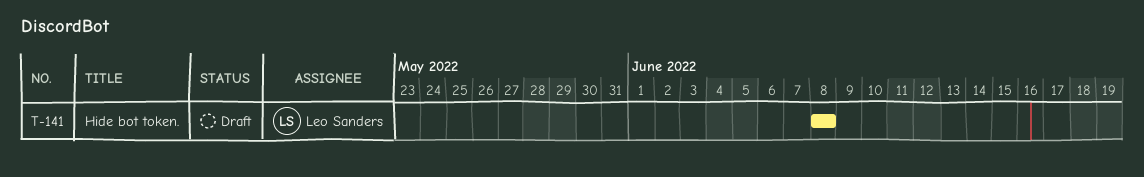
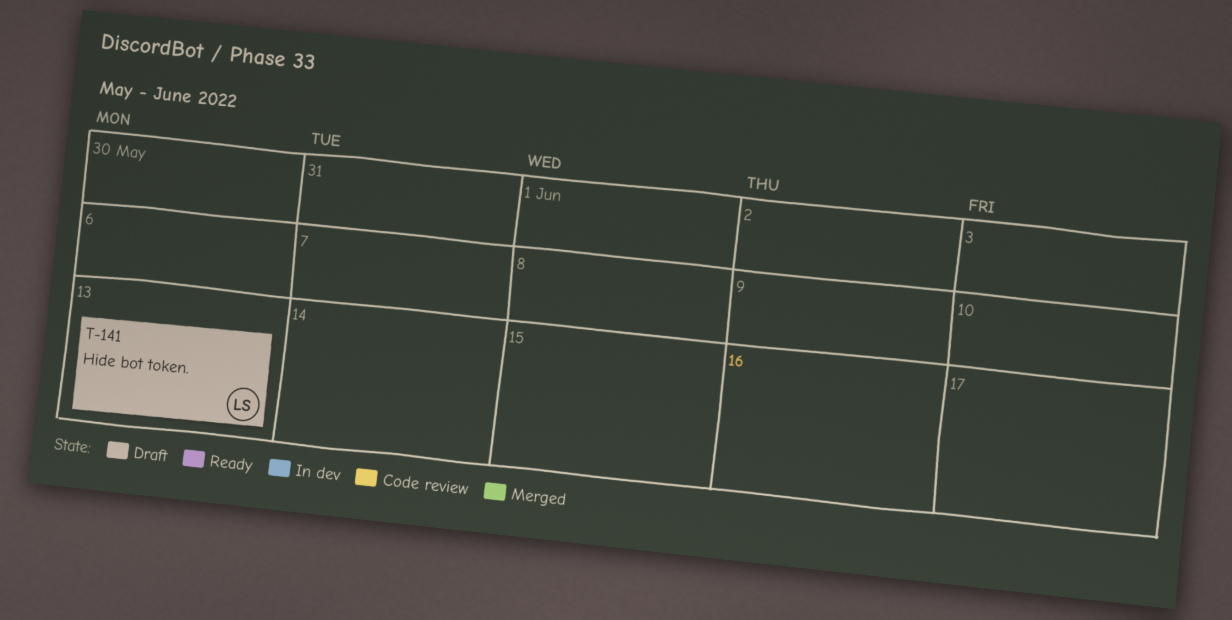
T-141, due: Jun 8 -> Jun 13

